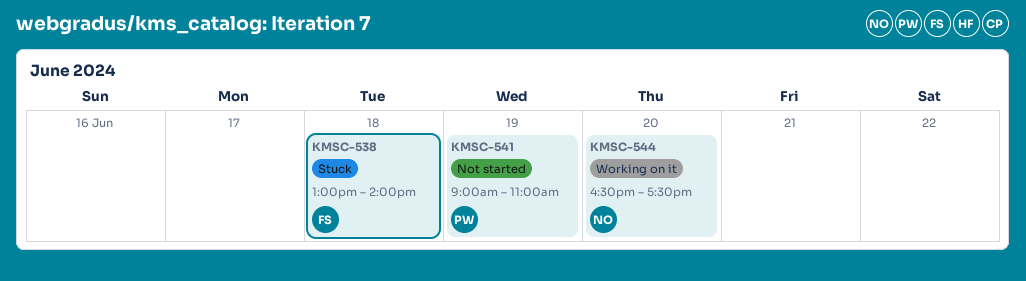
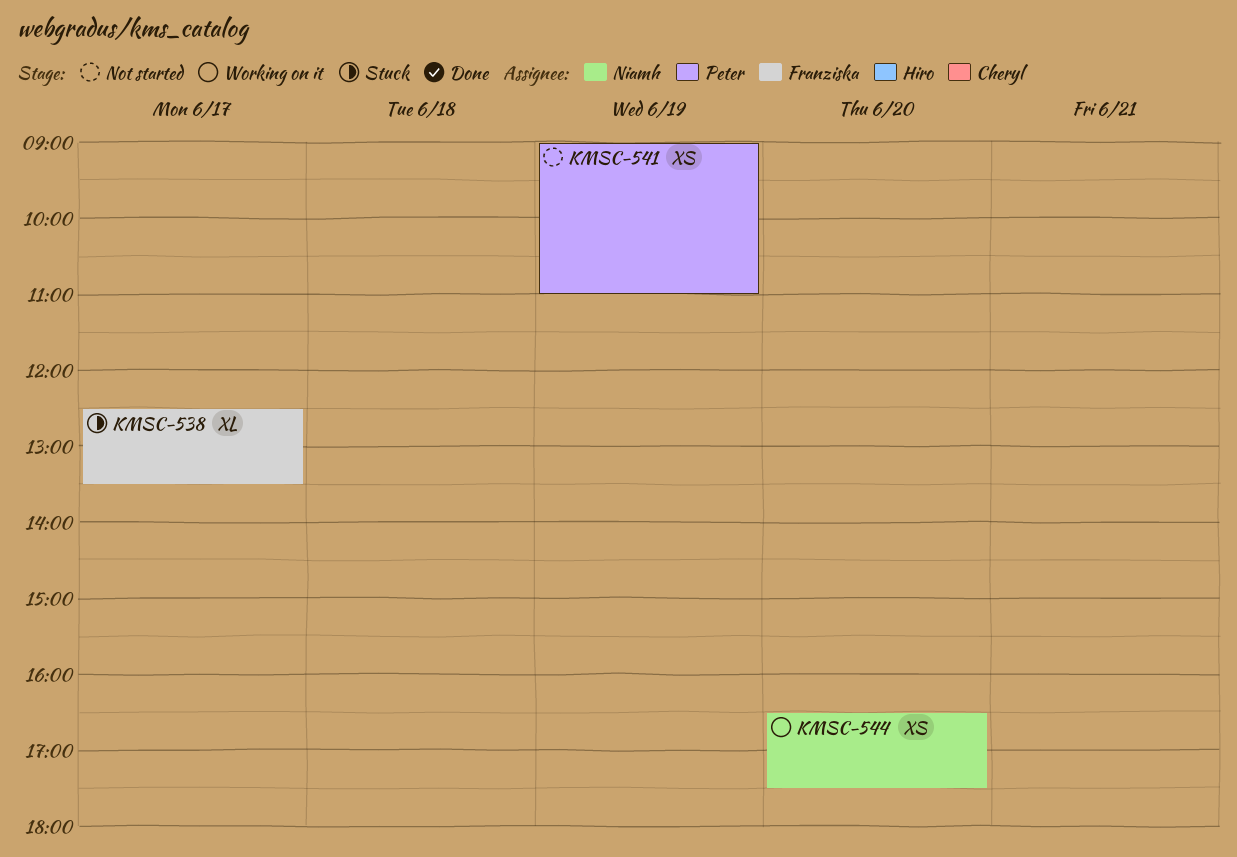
KMSC-538, day: Jun 18 -> Jun 17
KMSC-538, begins: 13:00 -> 12:30
KMSC-538, ends: 14:00 -> 13:30

